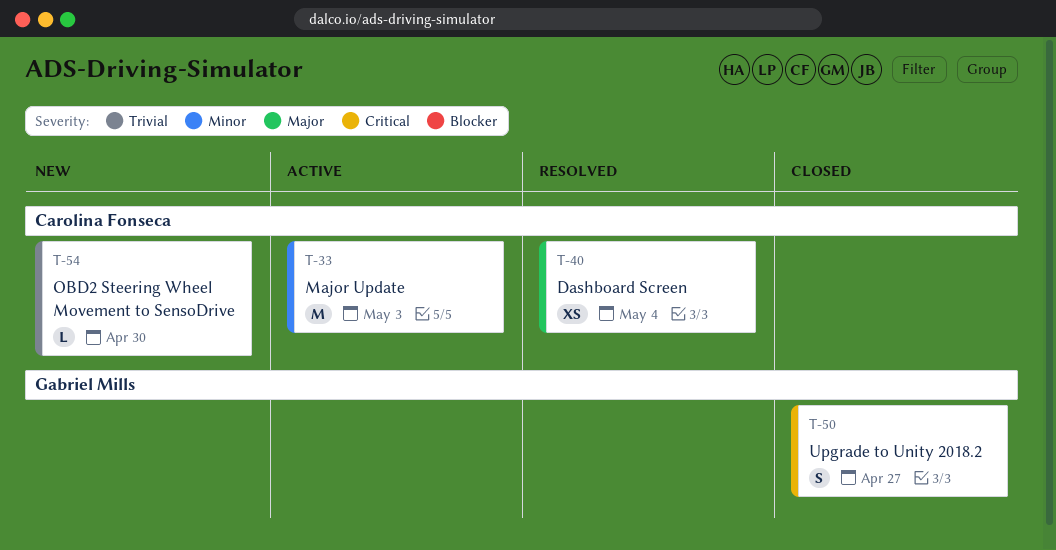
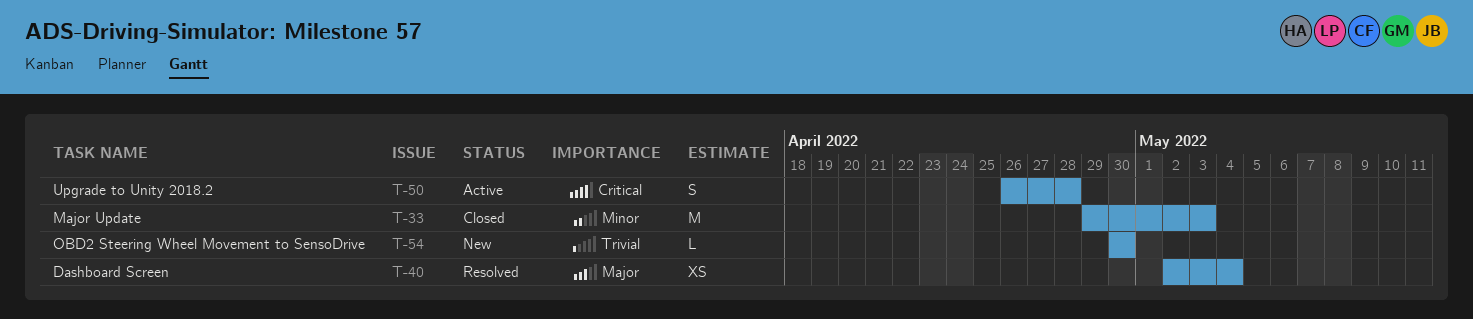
T-33, status: Active -> Closed
T-50, status: Closed -> Active
T-50, due: Apr 27 -> Apr 28

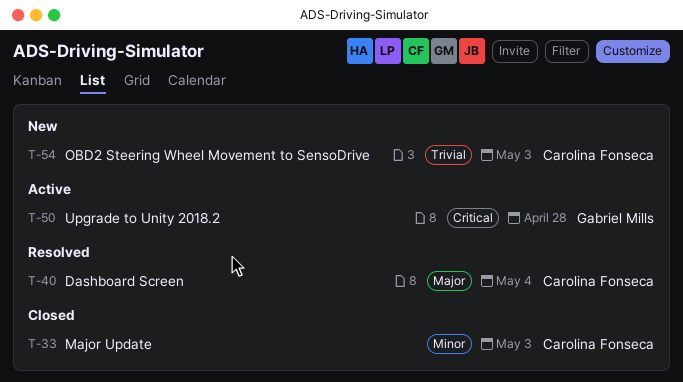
T-54, due: Apr 30 -> May 3

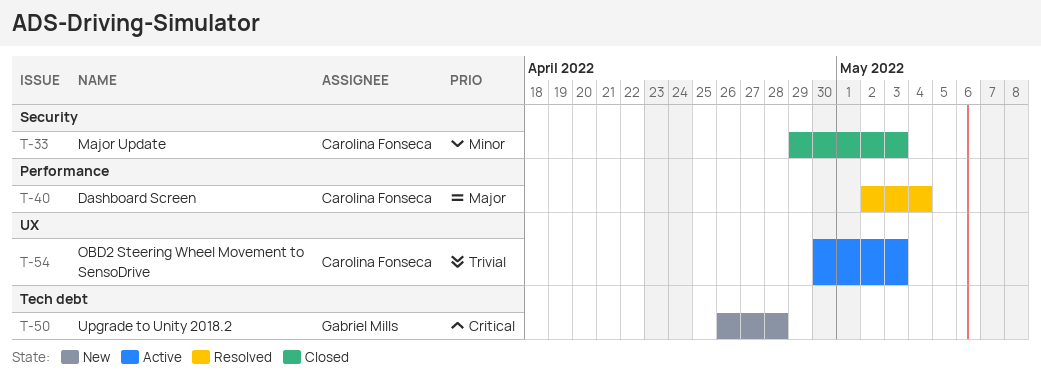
T-50, status: Active -> New
T-54, status: New -> Active

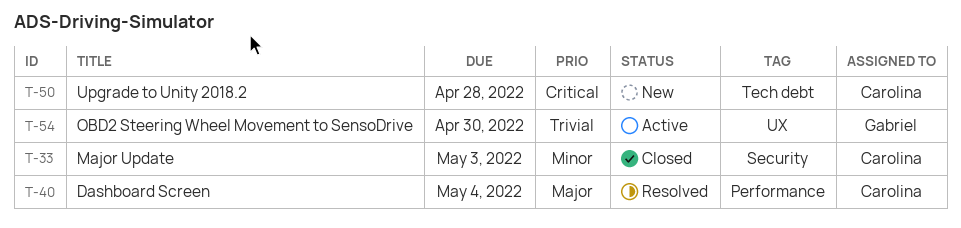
T-50, owner: Gabriel Mills -> Carolina Fonseca
T-54, owner: Carolina Fonseca -> Gabriel Mills
T-54, due: May 3 -> Apr 30

